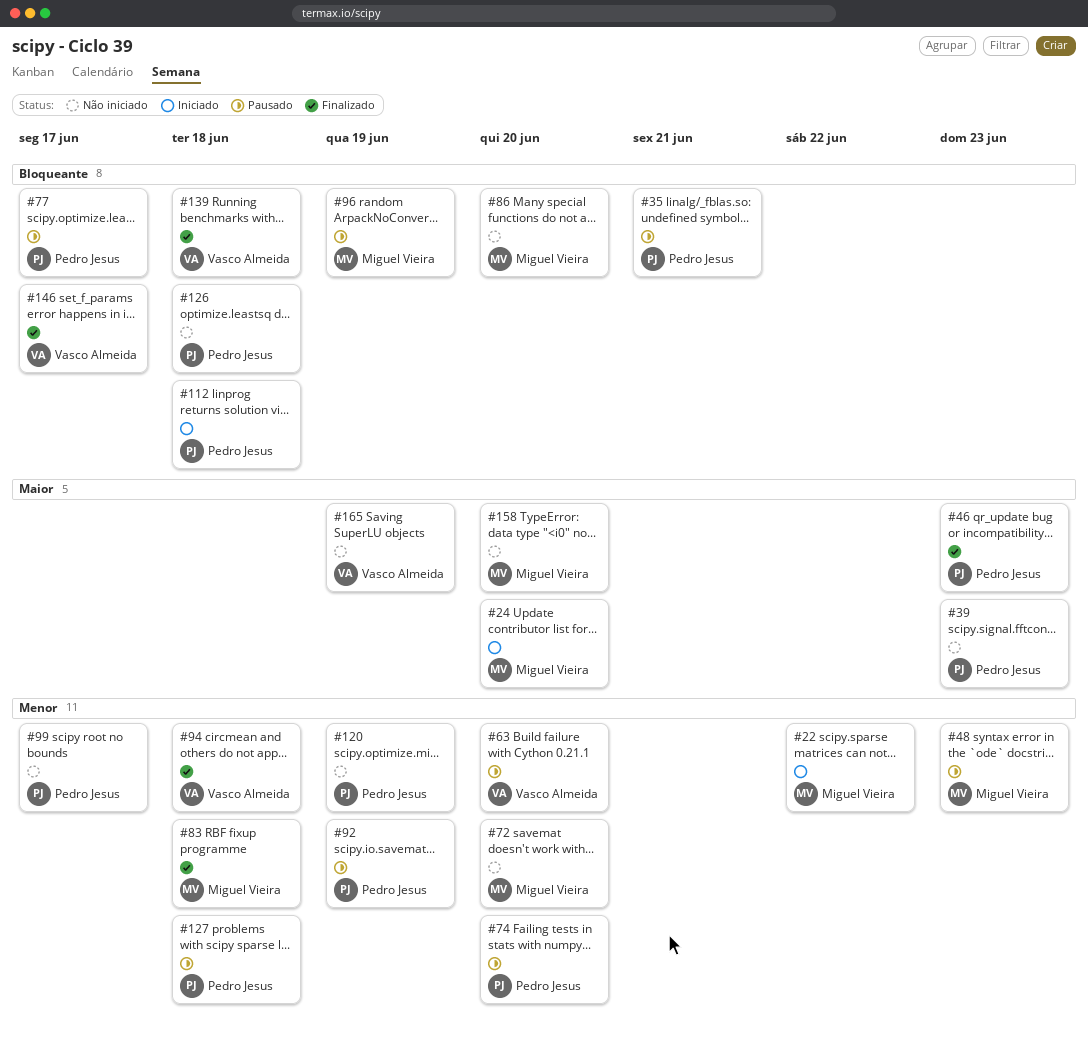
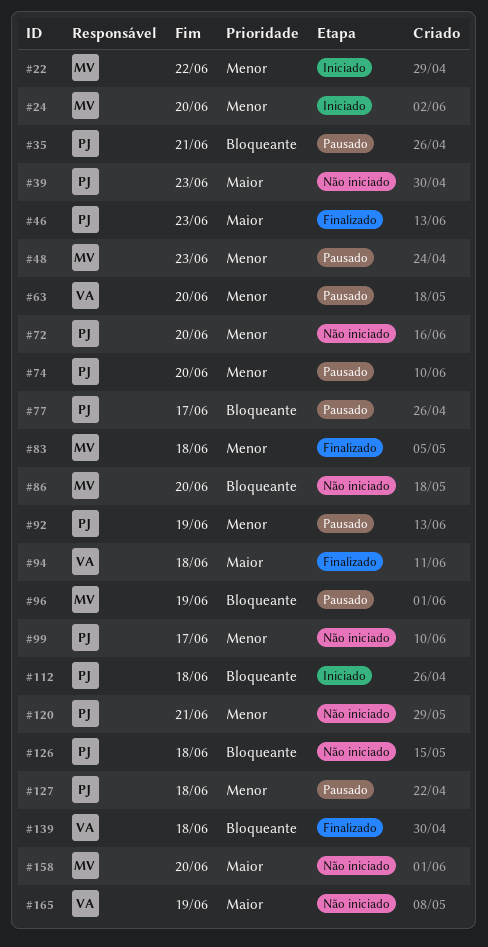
#24, priority: Maior -> Menor
#72, owner: Miguel Vieira -> Pedro Jesus
#94, priority: Menor -> Maior
#120, due: Jun 19 -> Jun 21
#146: present -> none

